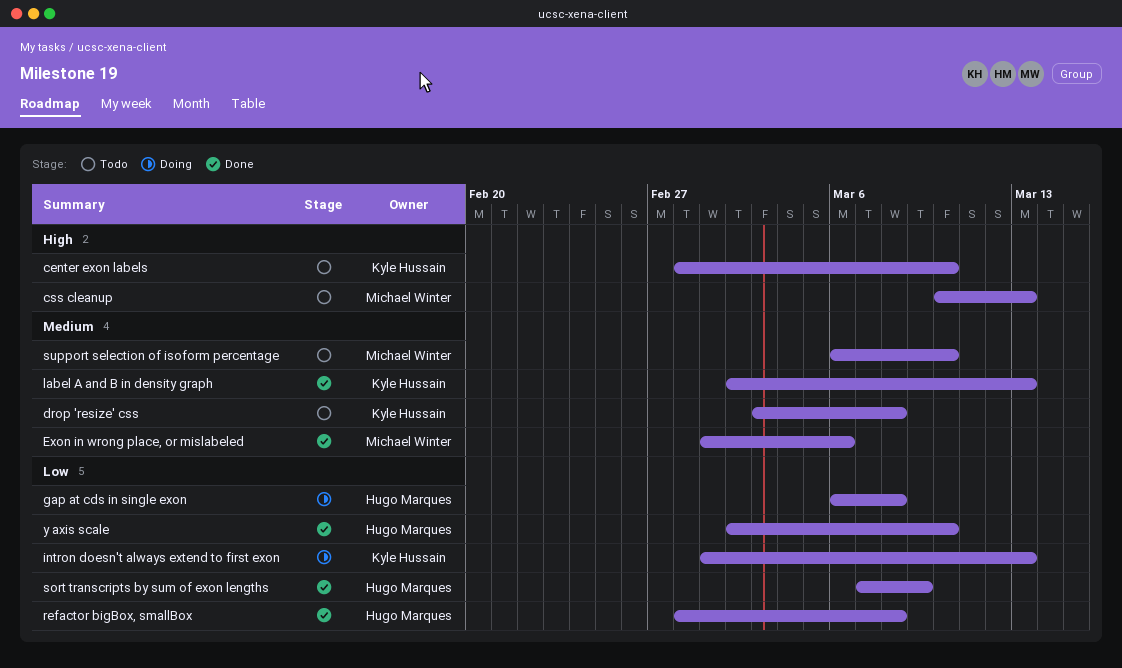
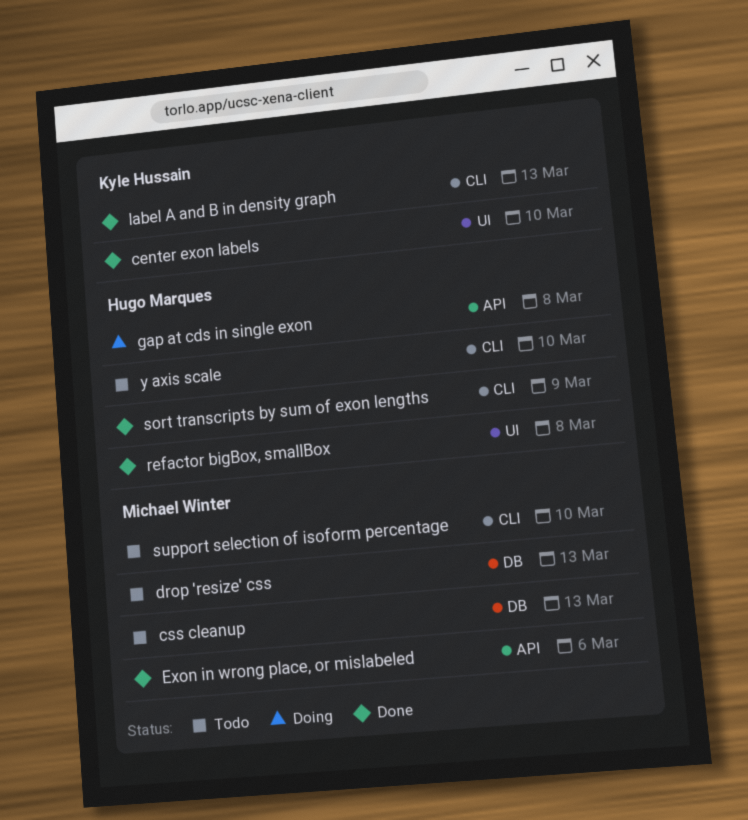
center exon labels, status: Todo -> Done
drop 'resize' css, owner: Kyle Hussain -> Michael Winter
drop 'resize' css, due: Mar 8 -> Mar 13
intron doesn't always extend to first exon: present -> none
y axis scale, status: Done -> Todo

